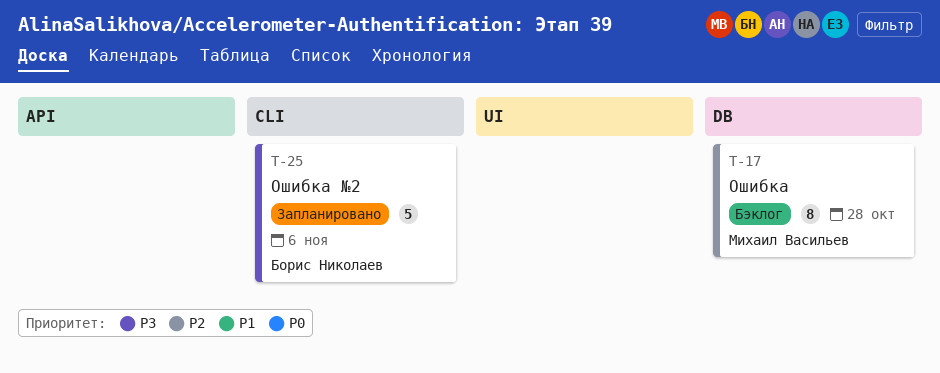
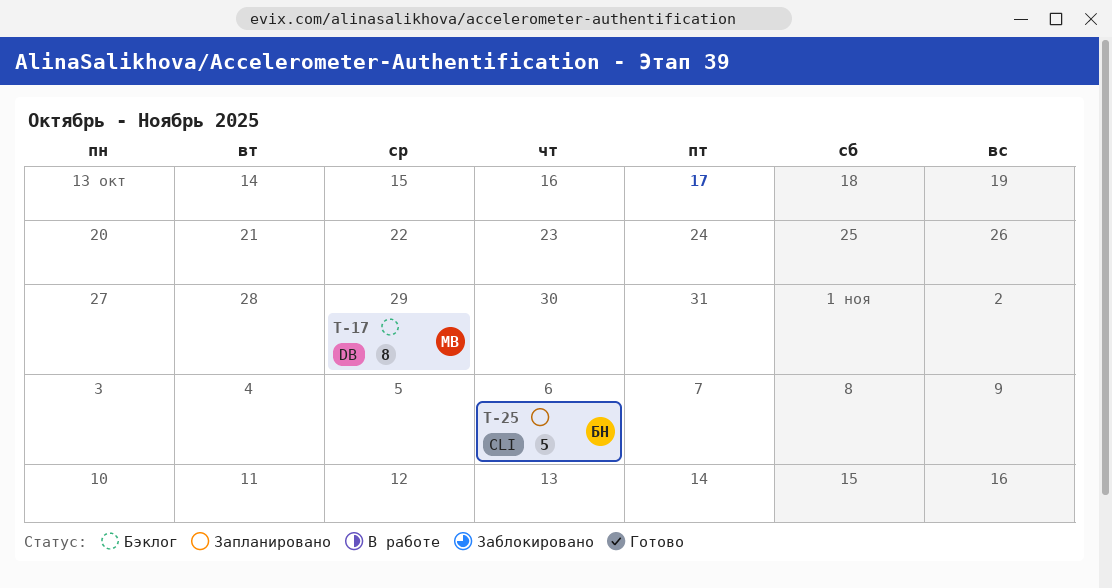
T-17, due: Oct 28 -> Oct 29

